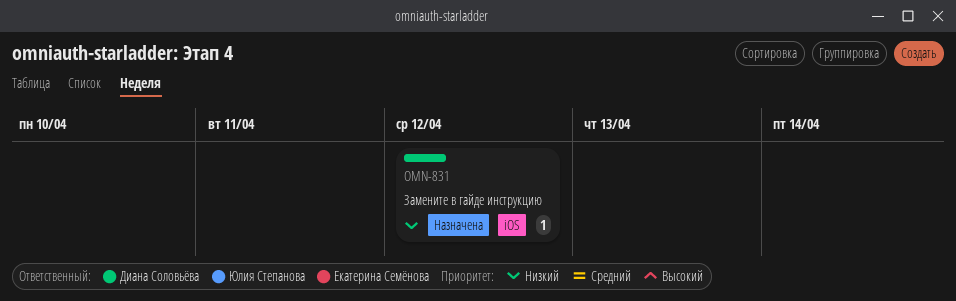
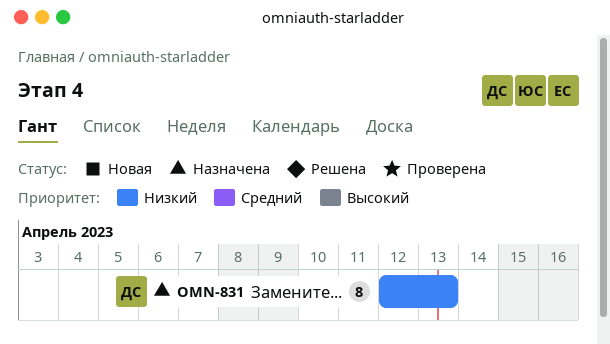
OMN-831, estimate: 1 -> 8
OMN-831, due: Apr 12 -> Apr 13

